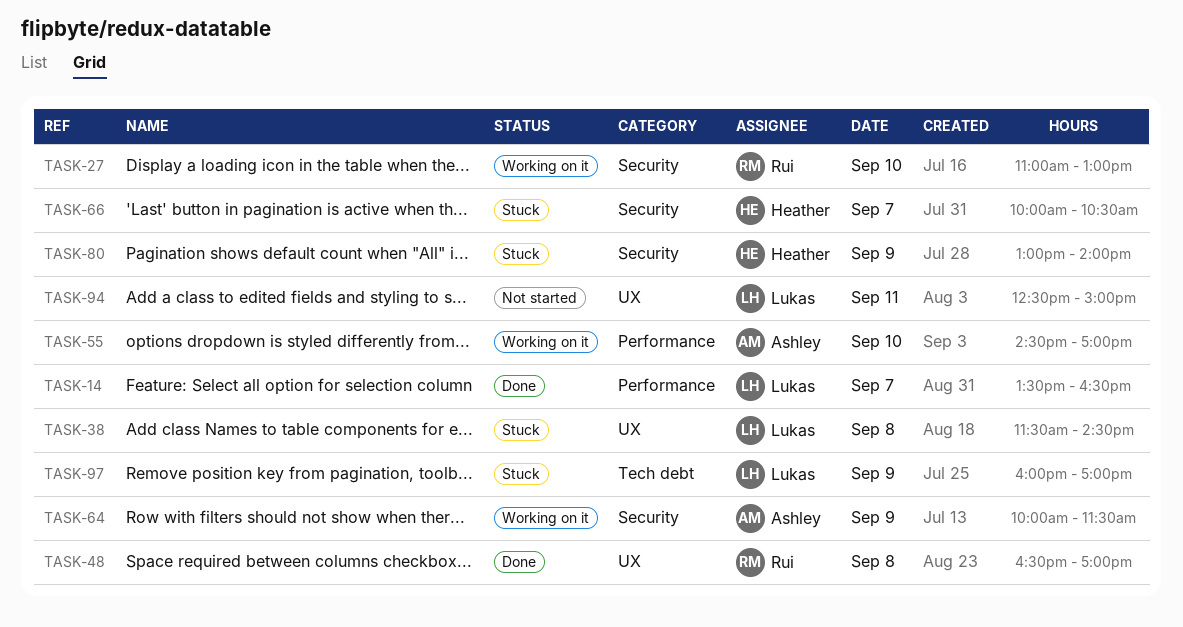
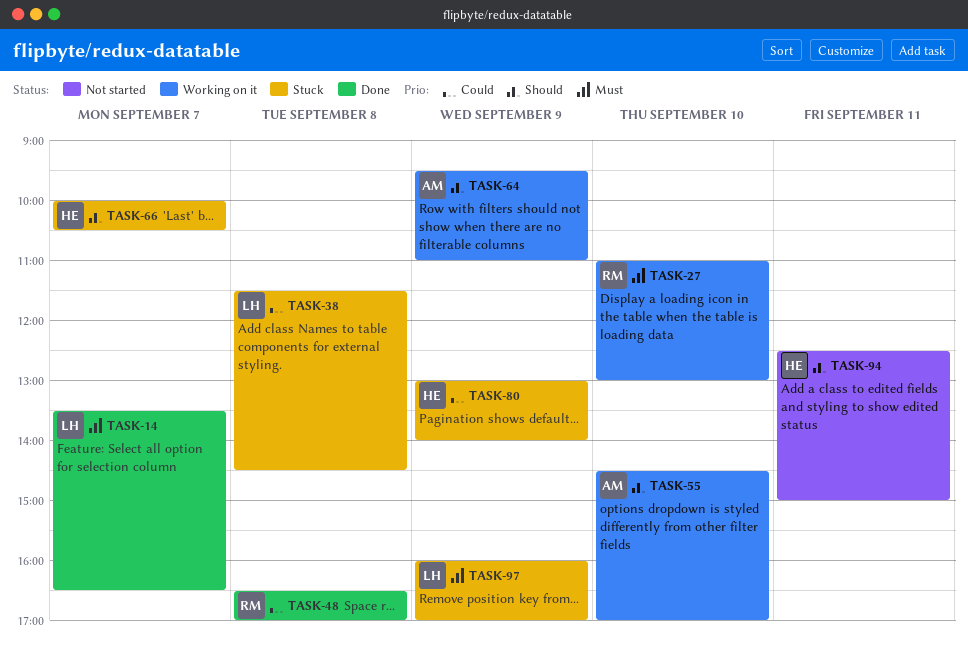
TASK-64, begins: 10:00 -> 09:30
TASK-64, ends: 11:30 -> 11:00
TASK-94, owner: Lukas -> Heather

